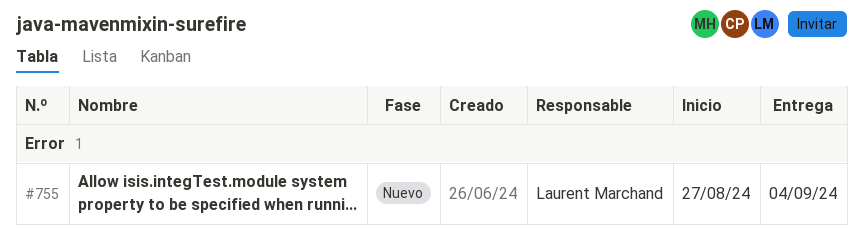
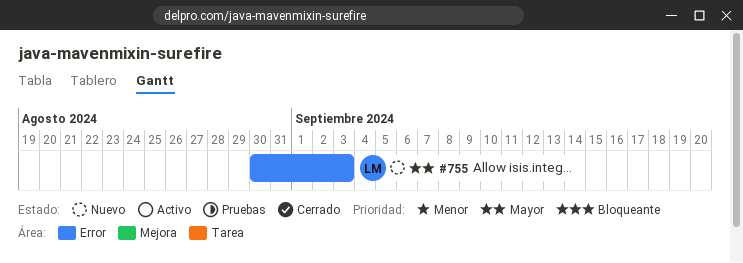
#755, start: Aug 27 -> Aug 30
#755, due: Sep 4 -> Sep 3

